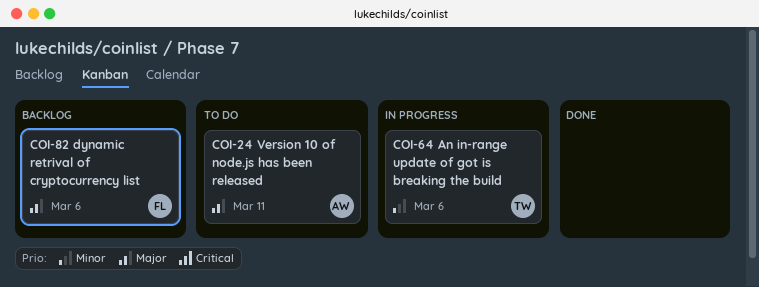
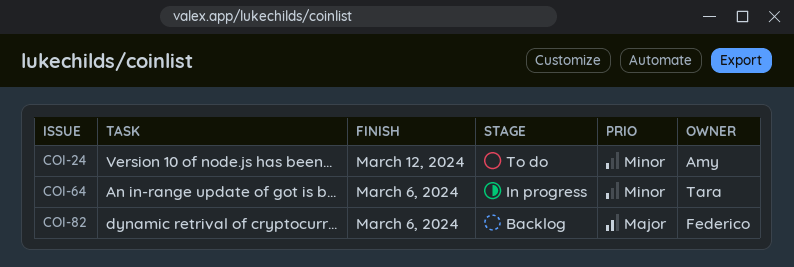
COI-24, priority: Major -> Minor
COI-24, due: Mar 11 -> Mar 12

